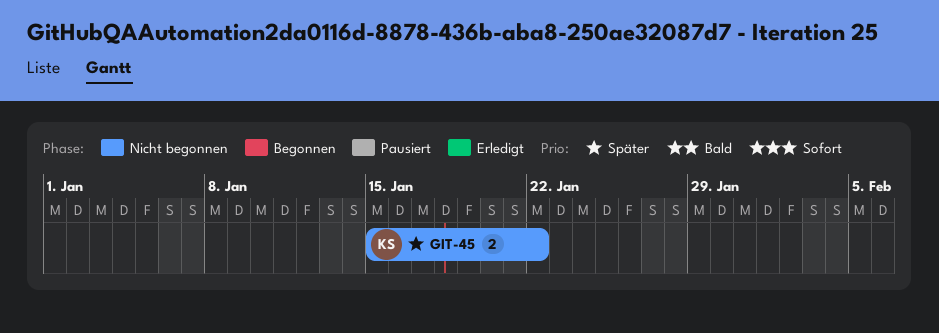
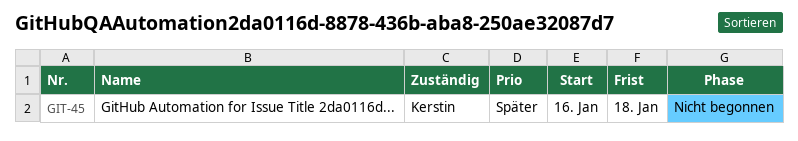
GIT-45, start: Jan 15 -> Jan 16
GIT-45, due: Jan 22 -> Jan 18

